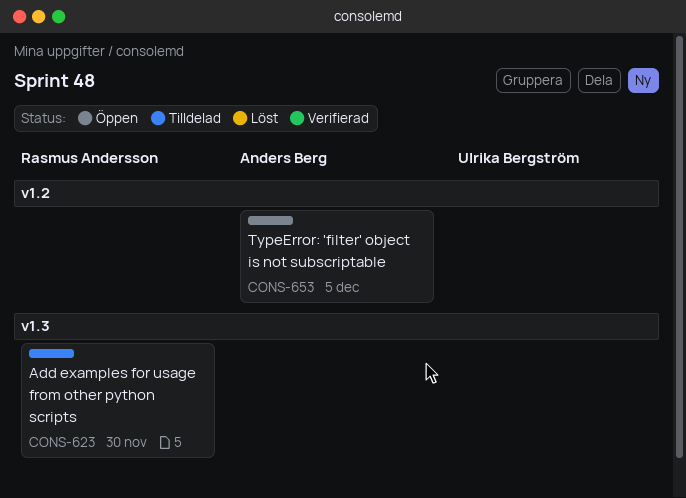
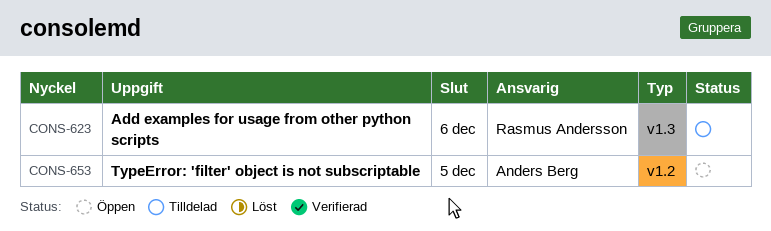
CONS-623, due: Nov 30 -> Dec 6

